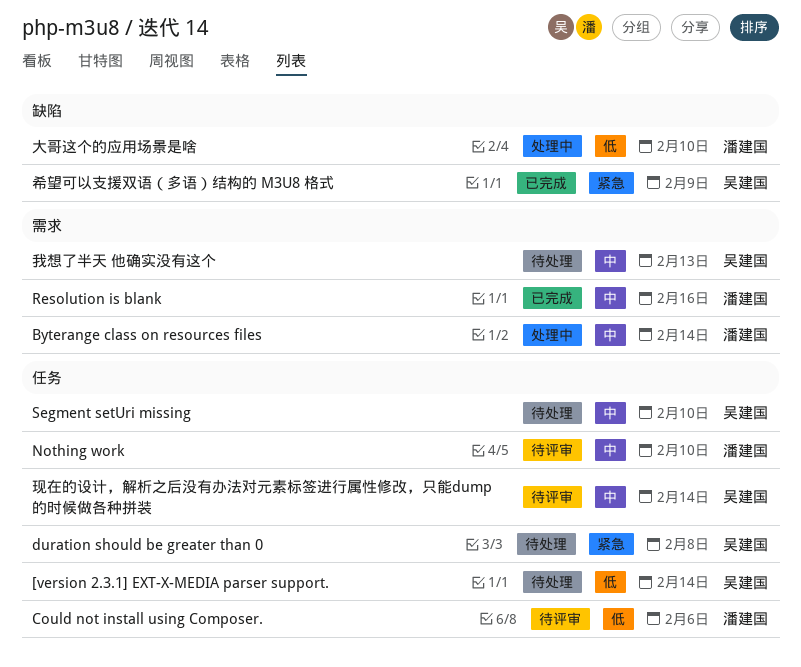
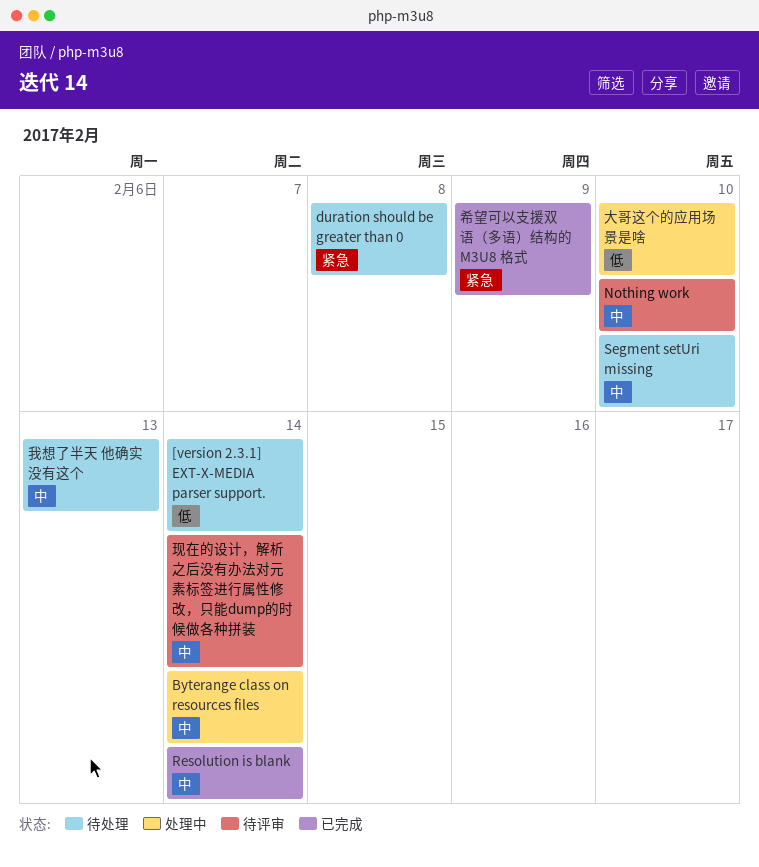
Could not install using Composer.: present -> none
Resolution is blank, due: Feb 16 -> Feb 14

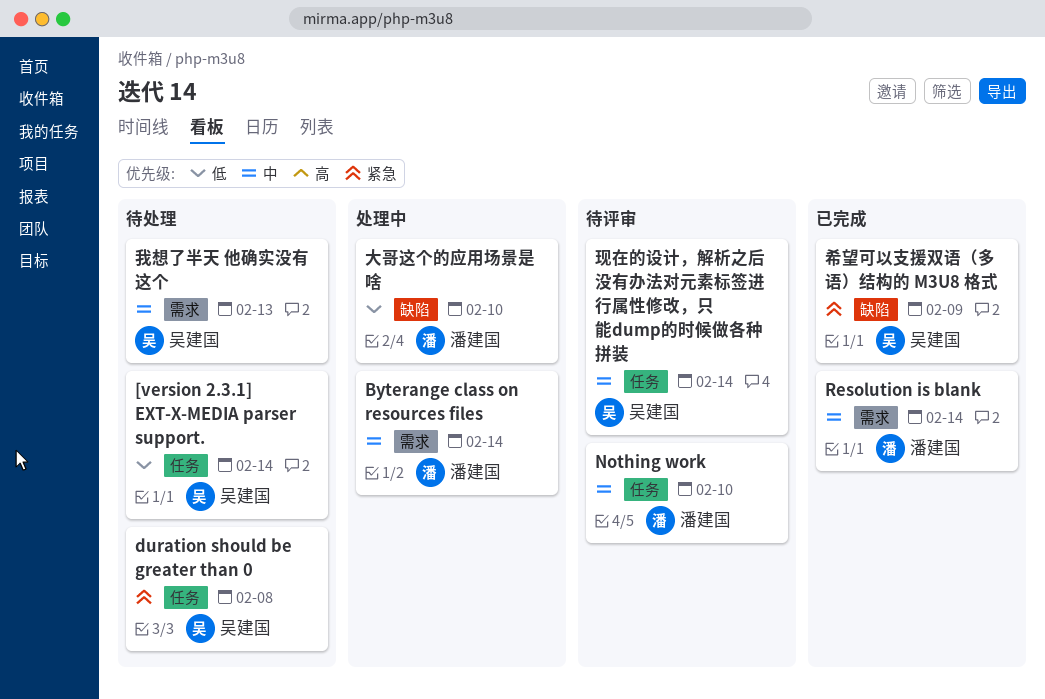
Segment setUri missing: present -> none

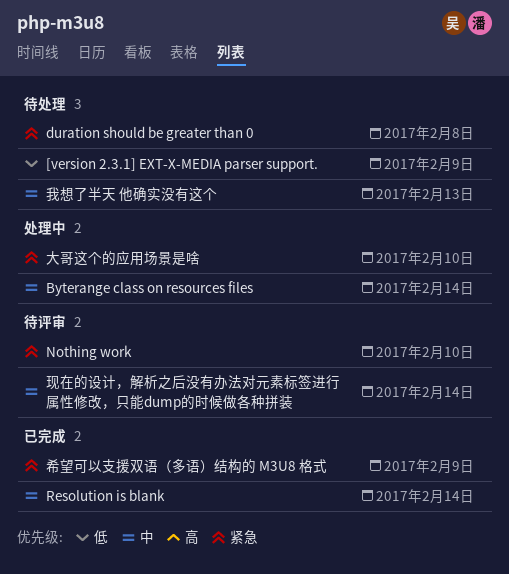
[version 2.3.1] EXT-X-MEDIA parser support., due: Feb 14 -> Feb 9
Nothing work, priority: 中 -> 紧急
大哥这个的应用场景是啥, priority: 低 -> 紧急

